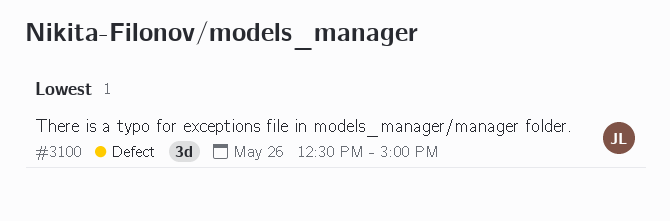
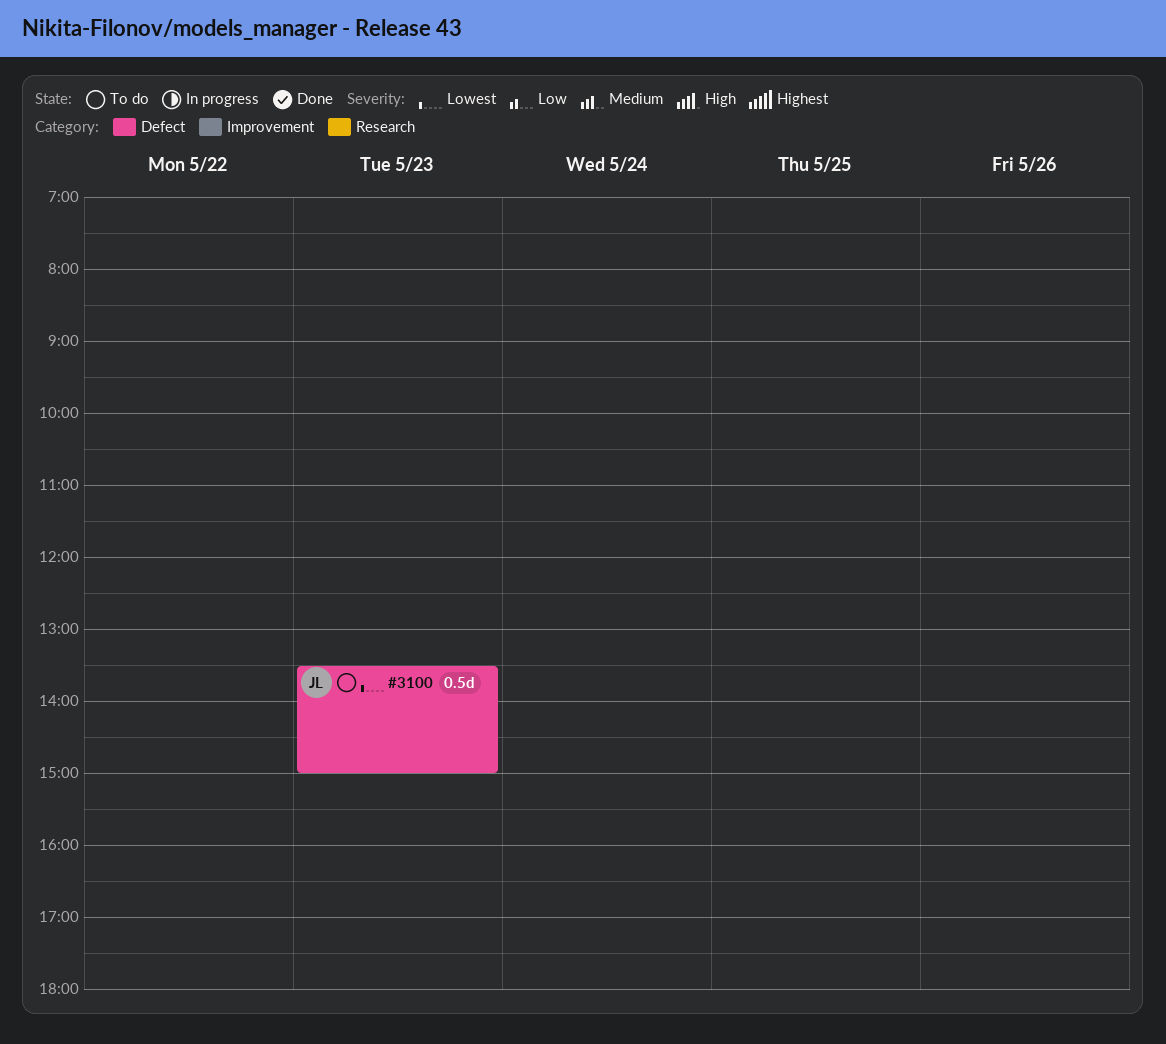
#3100, estimate: 3d -> 0.5d
#3100, day: May 26 -> May 23
#3100, begins: 12:30 -> 13:30

